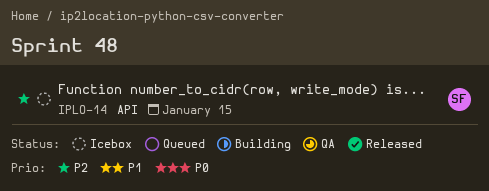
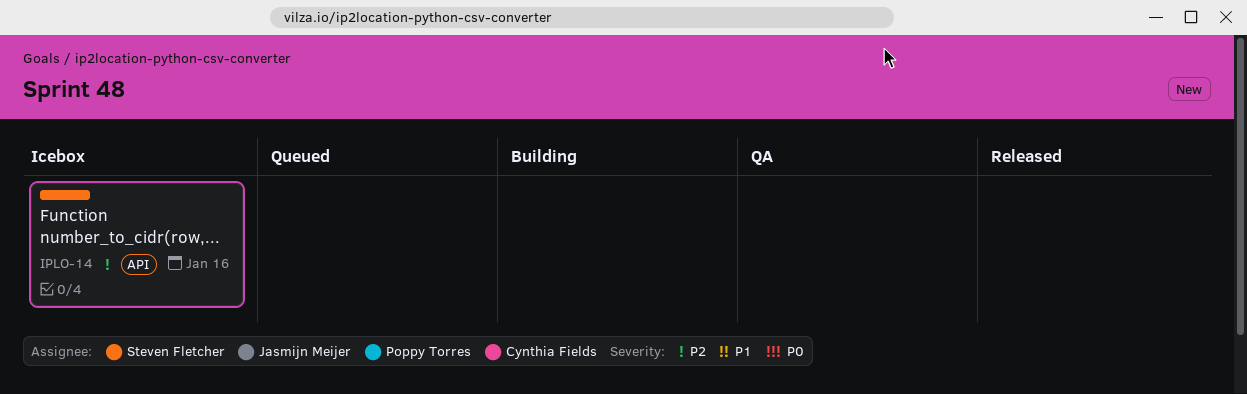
IPLO-14, due: Jan 15 -> Jan 16

